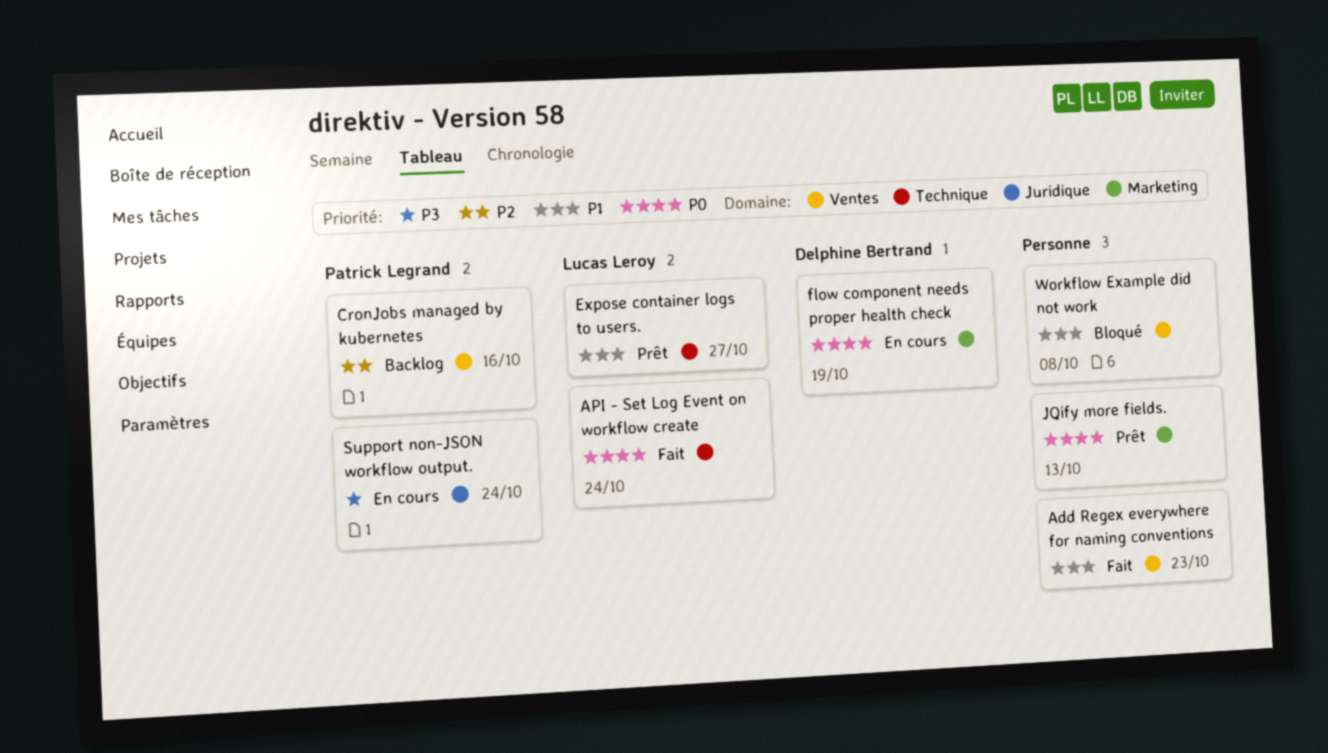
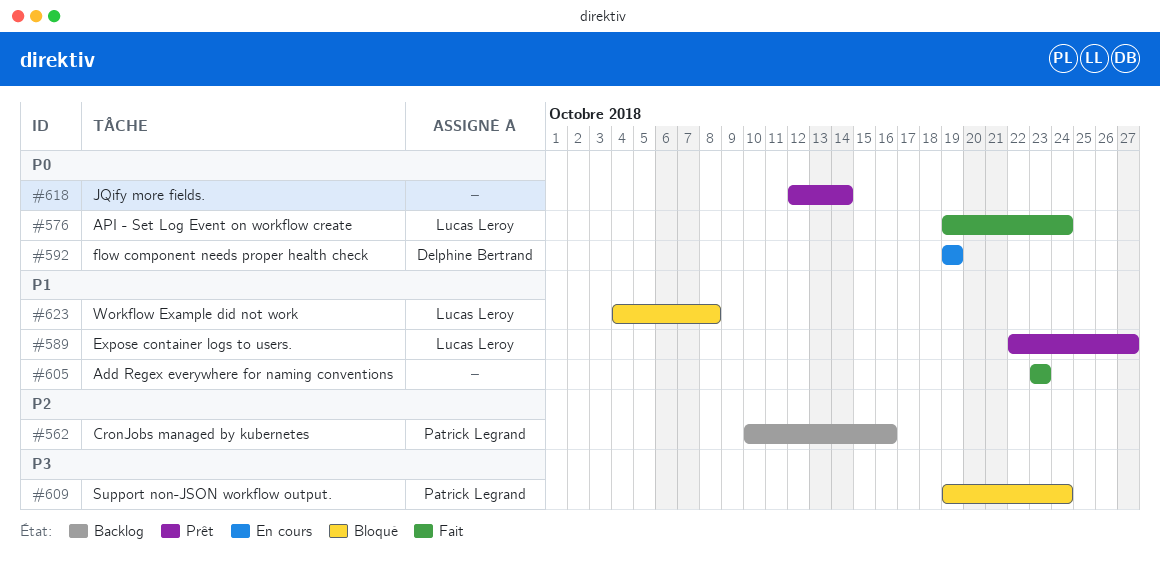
JQify more fields., due: Oct 13 -> Oct 14
Support non-JSON workflow output., status: En cours -> Bloqué
Workflow Example did not work, owner: none -> Lucas Leroy

